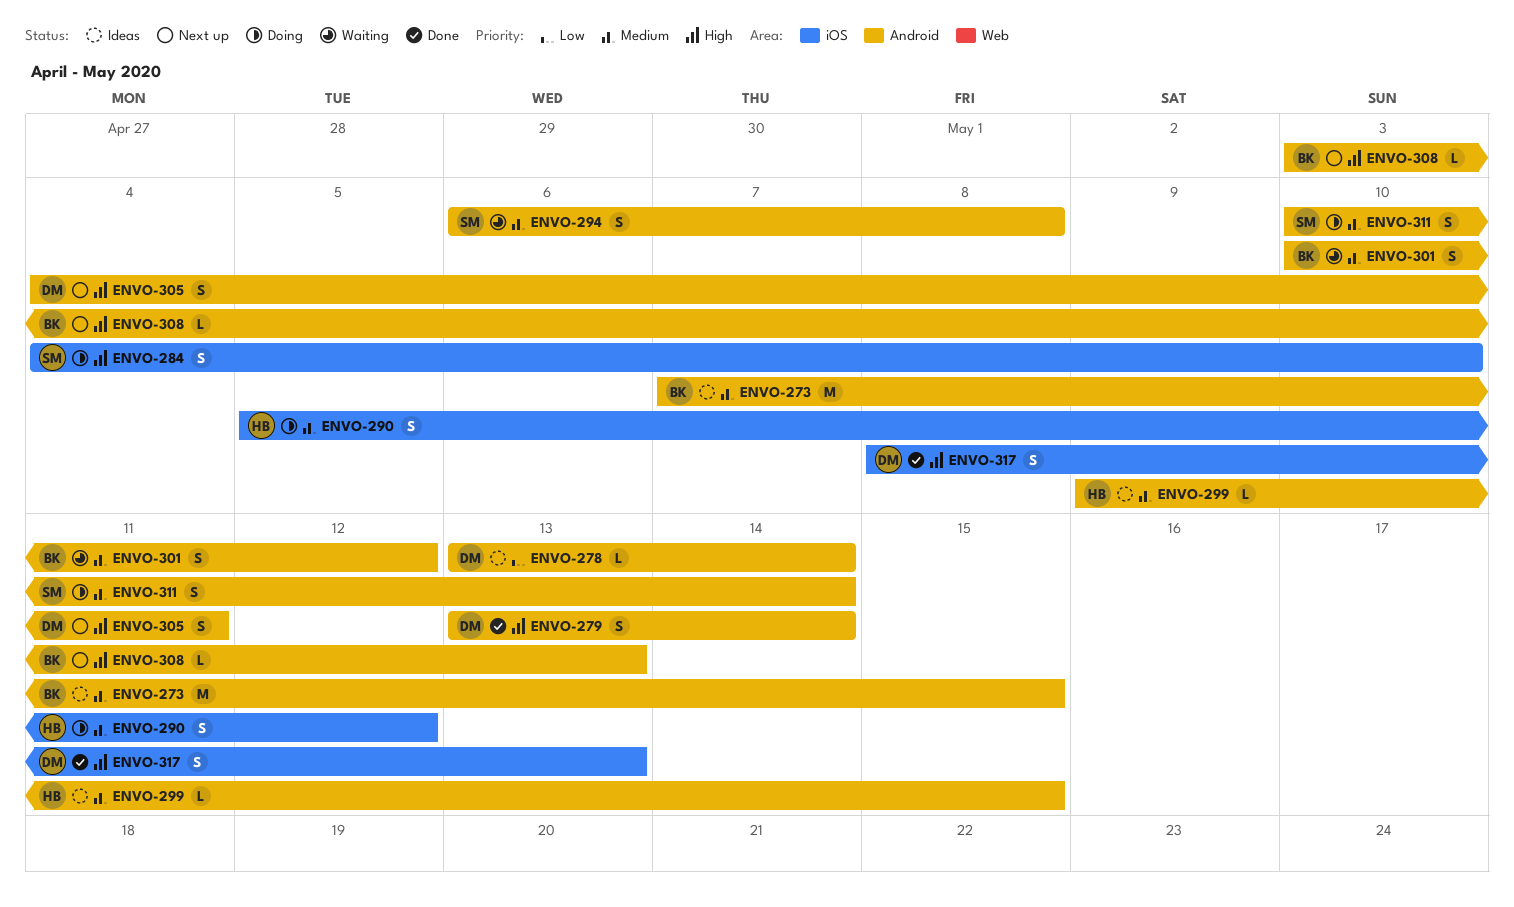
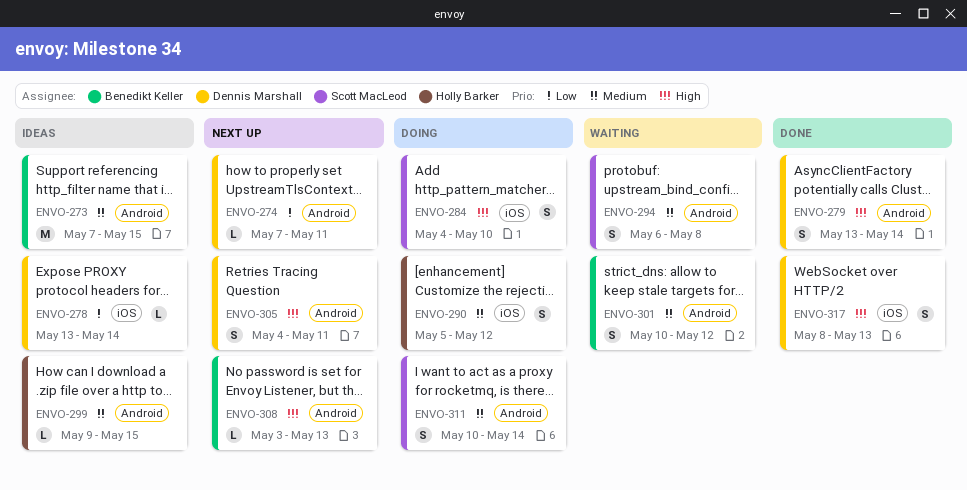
ENVO-274: none -> present
ENVO-278, label: Android -> iOS

